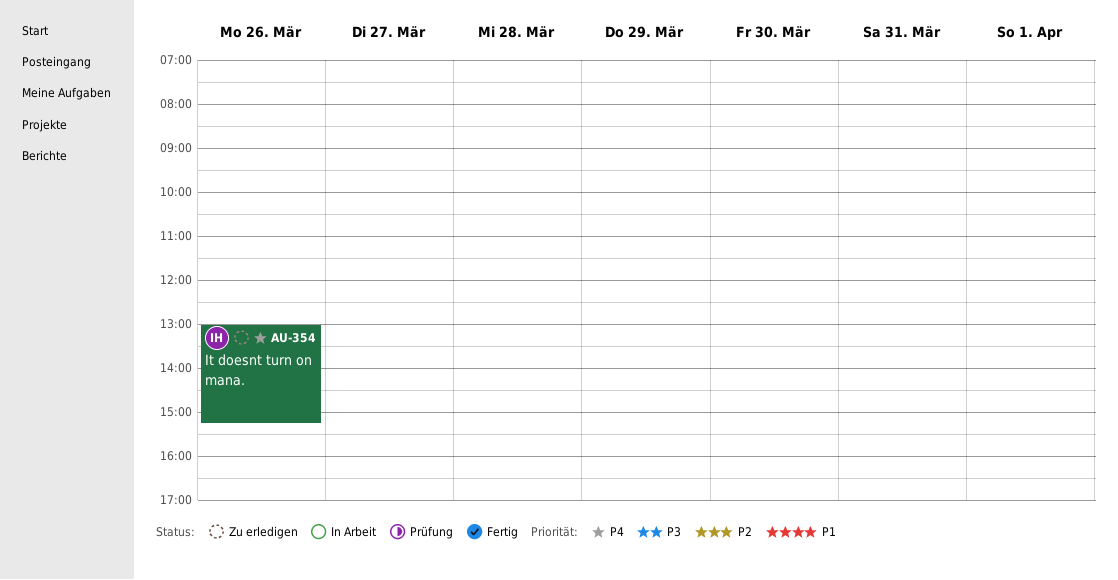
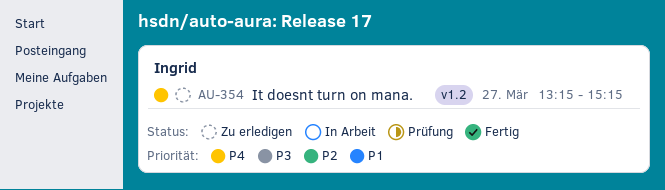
AU-354, day: Mar 26 -> Mar 27
AU-354, begins: 13:00 -> 13:15

